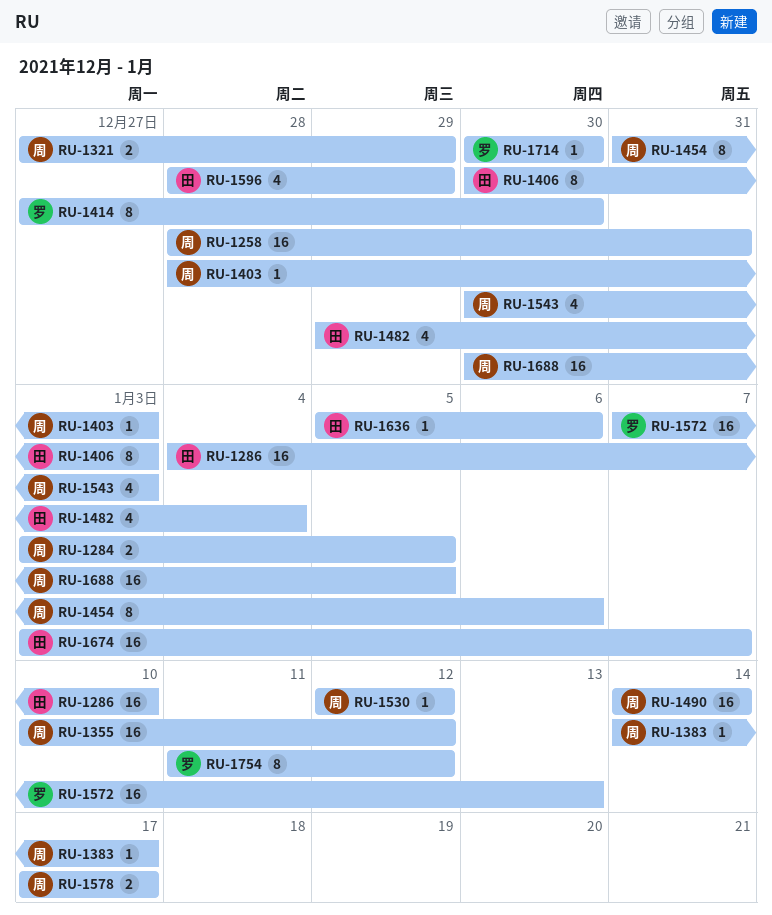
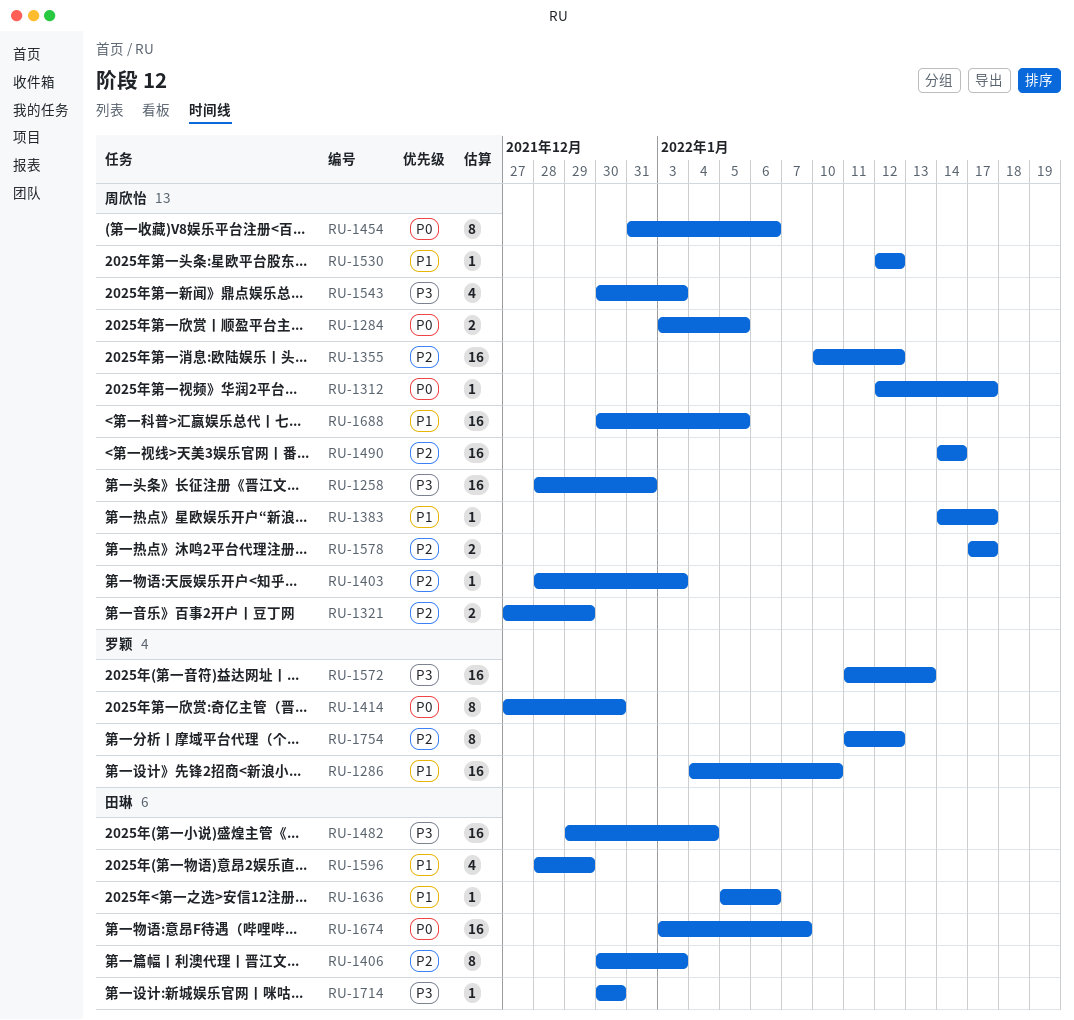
RU-1286, owner: 田琳 -> 罗颖
RU-1312: none -> present
RU-1482, estimate: 4 -> 16
RU-1572, start: Jan 7 -> Jan 11
RU-1714, owner: 罗颖 -> 田琳

